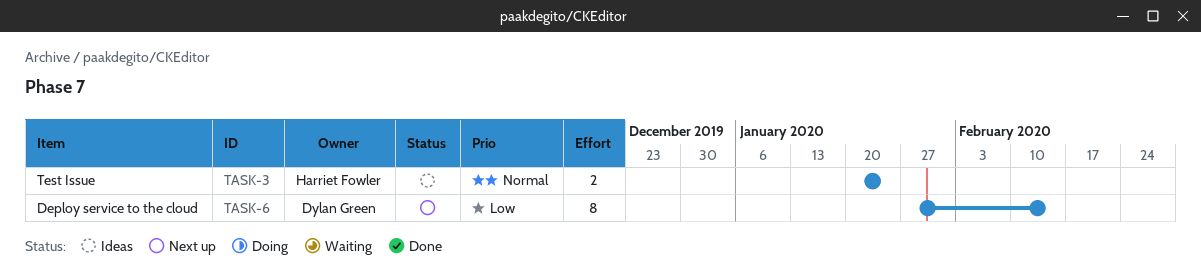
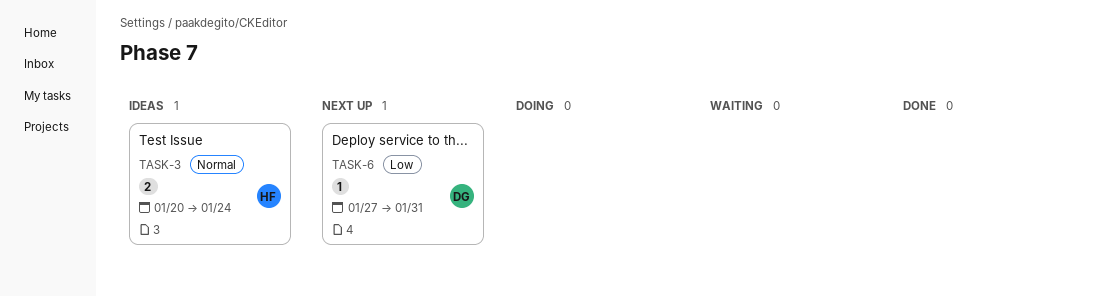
TASK-6, estimate: 8 -> 1
TASK-6, due: Feb 14 -> Jan 31

